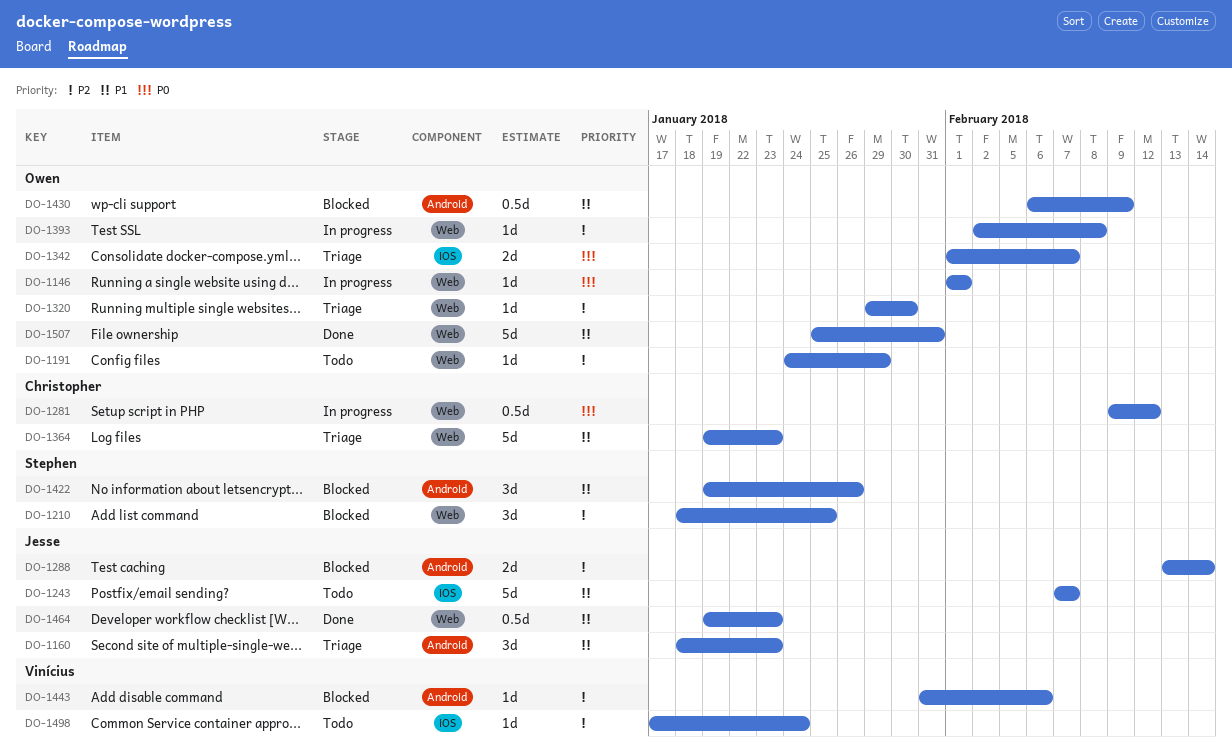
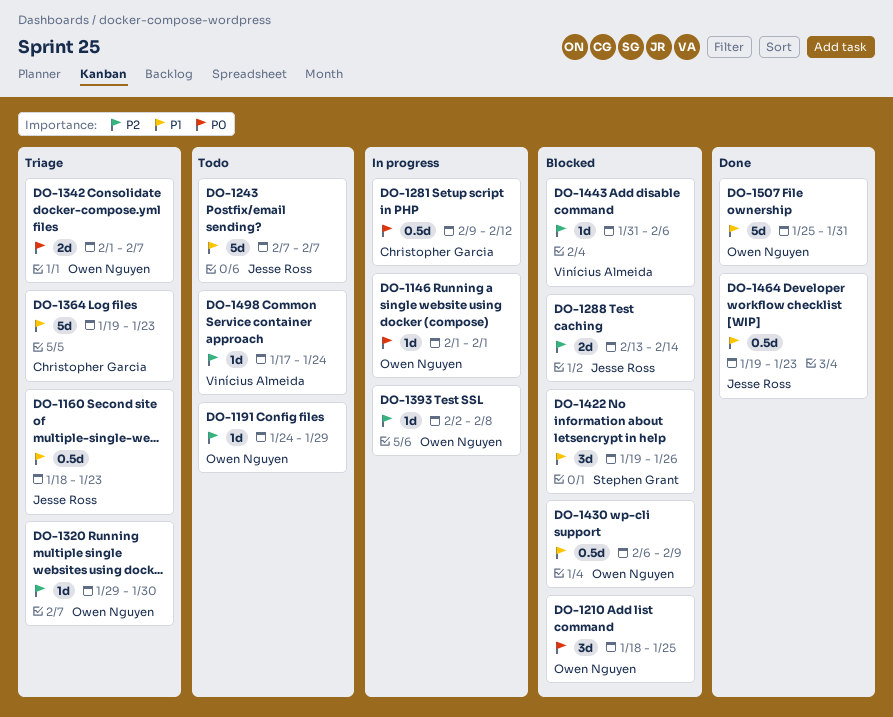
DO-1160, estimate: 3d -> 0.5d
DO-1210, owner: Stephen Grant -> Owen Nguyen
DO-1210, priority: P2 -> P0

